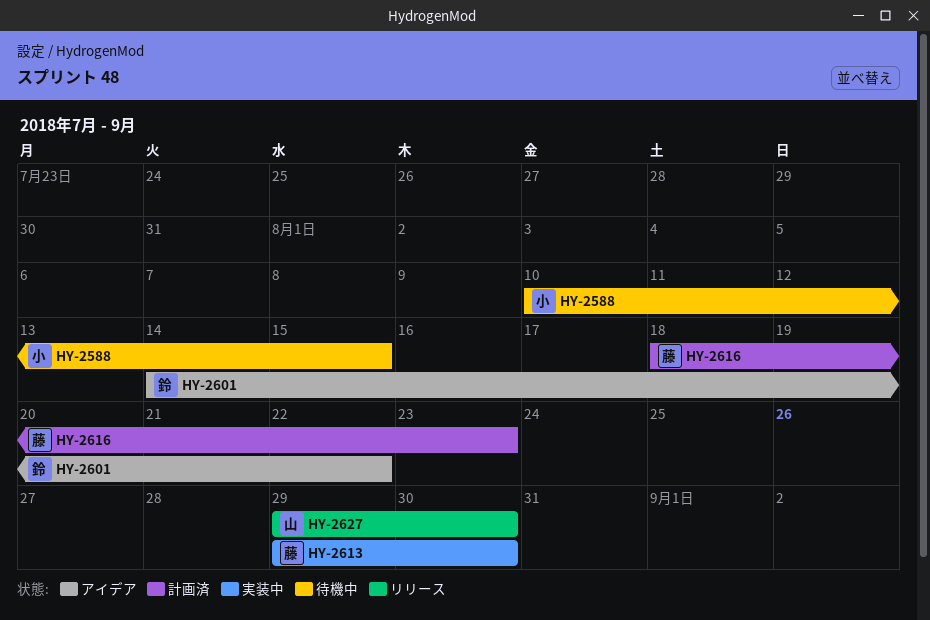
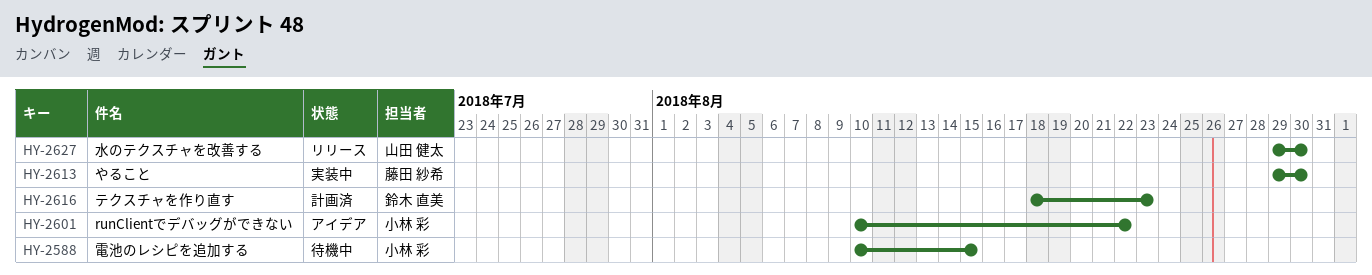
HY-2601, owner: 鈴木 直美 -> 小林 彩
HY-2601, start: Aug 14 -> Aug 10
HY-2616, owner: 藤田 紗希 -> 鈴木 直美

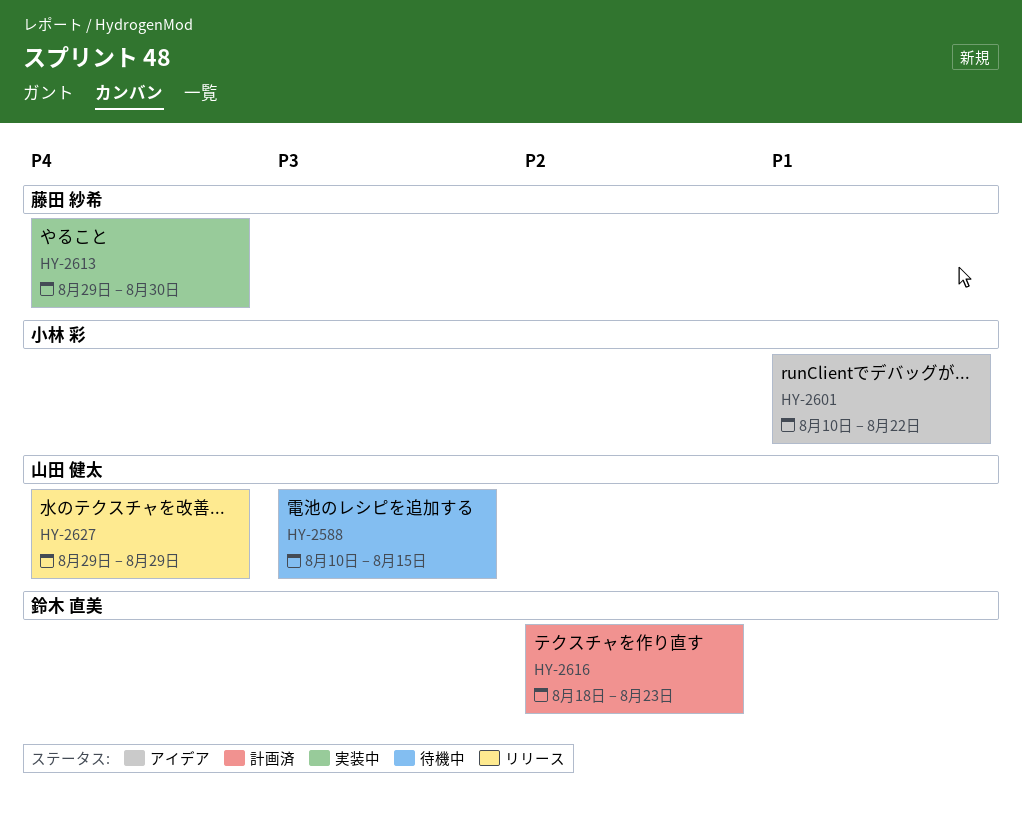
HY-2588, owner: 小林 彩 -> 山田 健太
HY-2627, due: Aug 30 -> Aug 29

